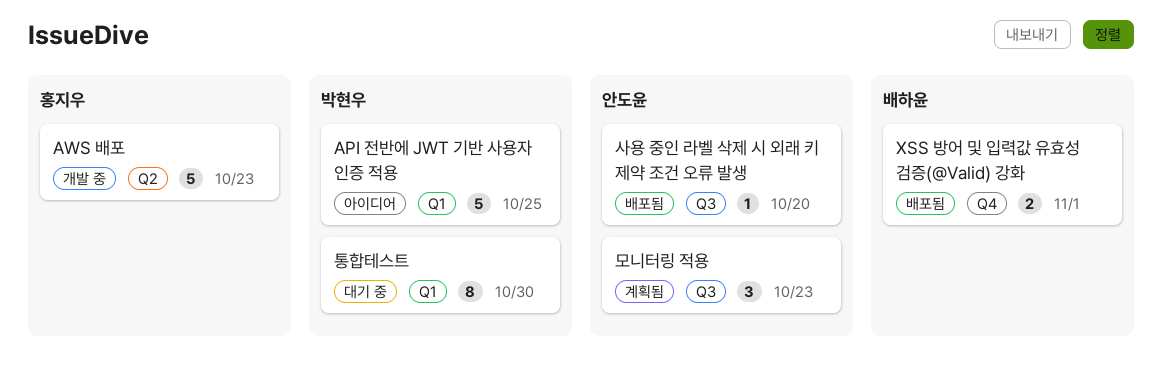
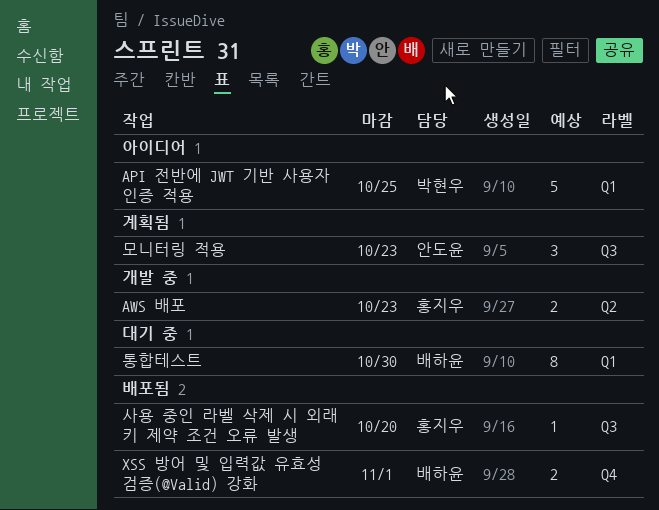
AWS 배포, estimate: 5 -> 2
사용 중인 라벨 삭제 시 외래 키 제약 조건 오류 발생, owner: 안도윤 -> 홍지우
통합테스트, owner: 박현우 -> 배하윤

